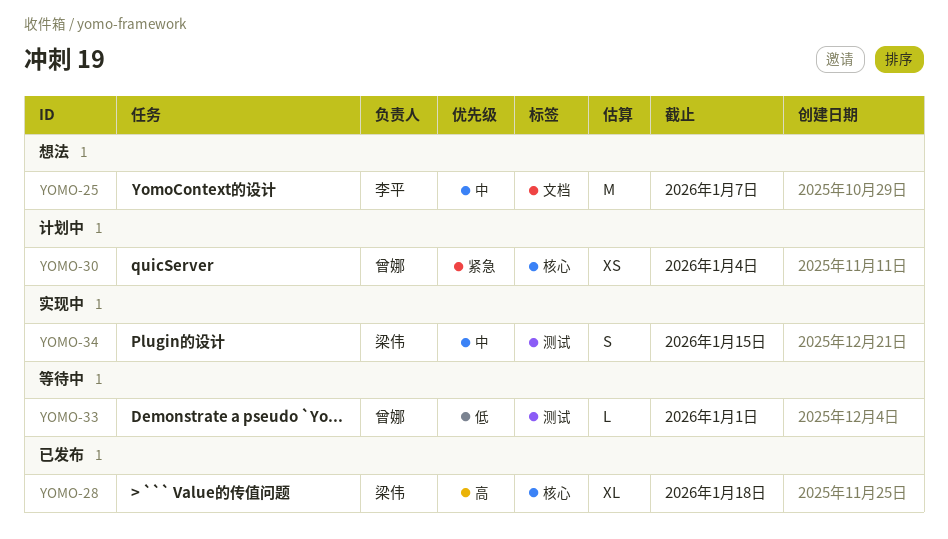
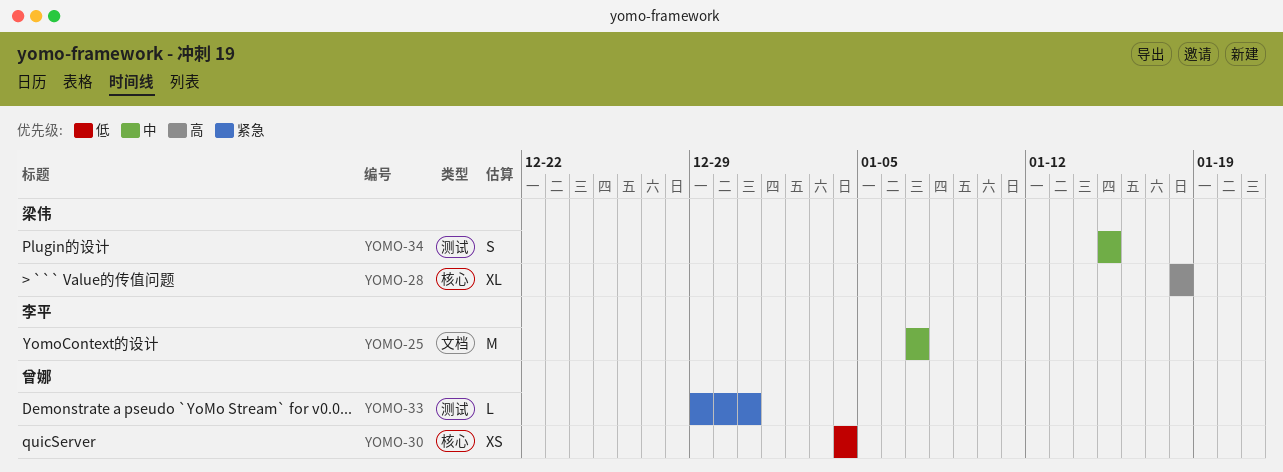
YOMO-30, priority: 紧急 -> 低
YOMO-33, priority: 低 -> 紧急
YOMO-33, due: Jan 1 -> Dec 31

